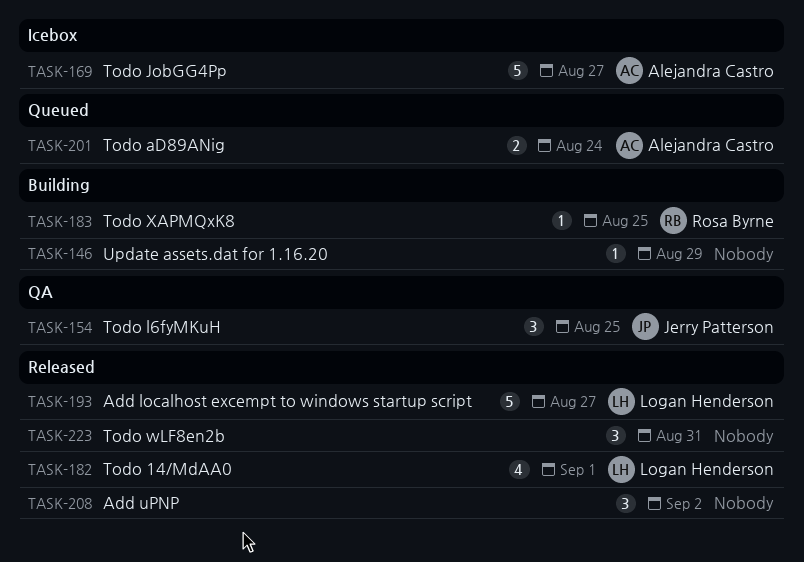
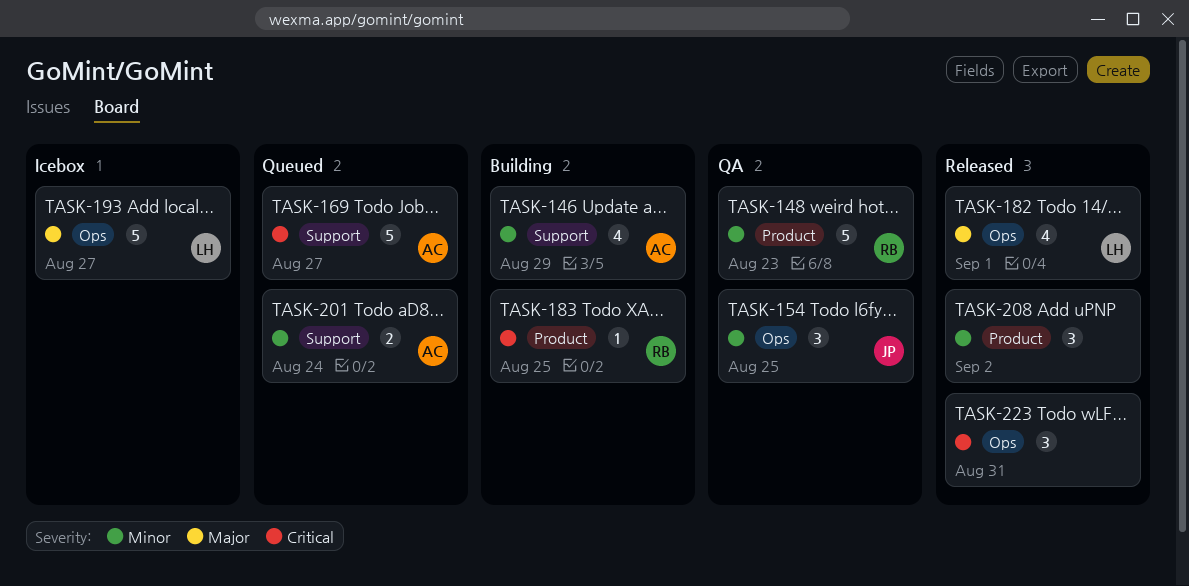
TASK-146, owner: none -> Alejandra Castro
TASK-146, estimate: 1 -> 4
TASK-148: none -> present
TASK-169, status: Icebox -> Queued
TASK-193, status: Released -> Icebox

